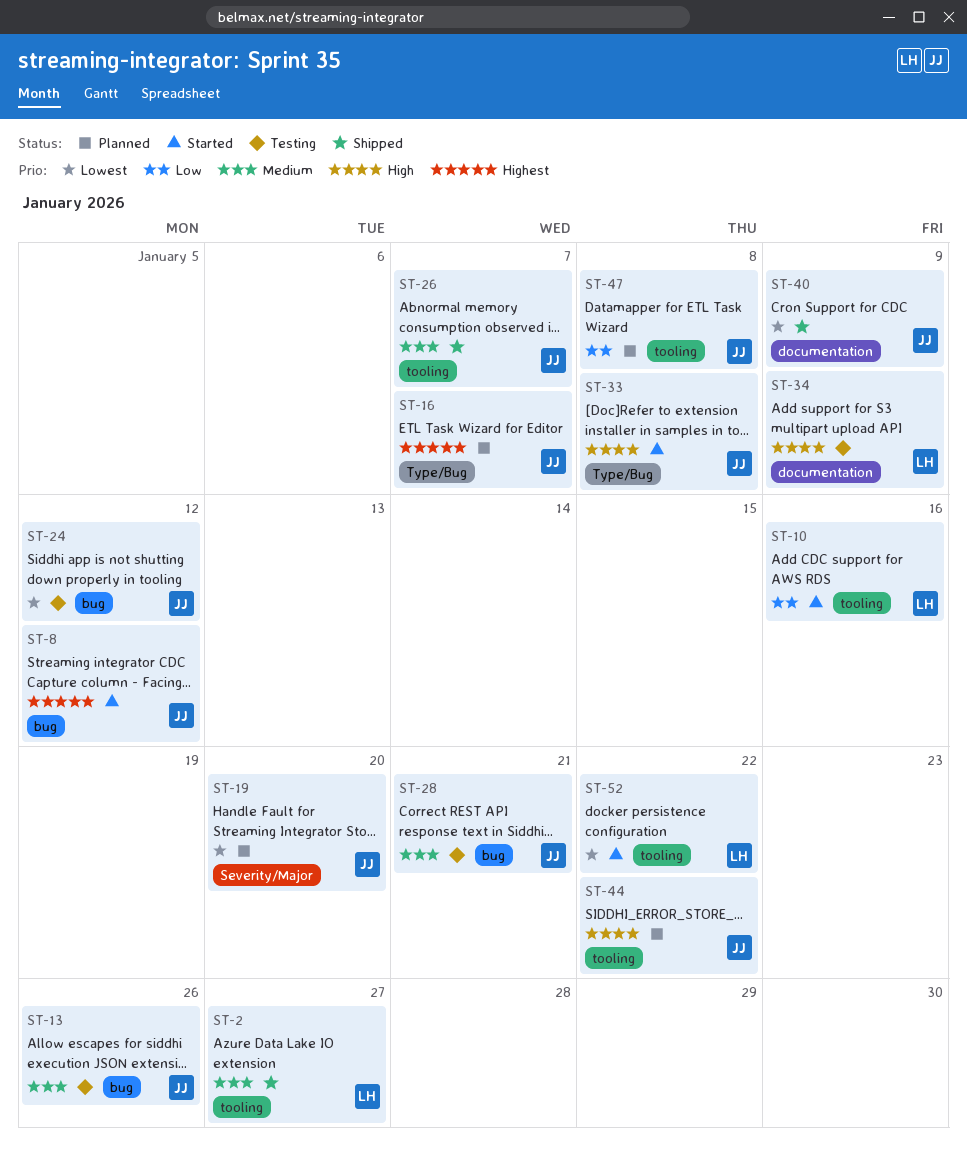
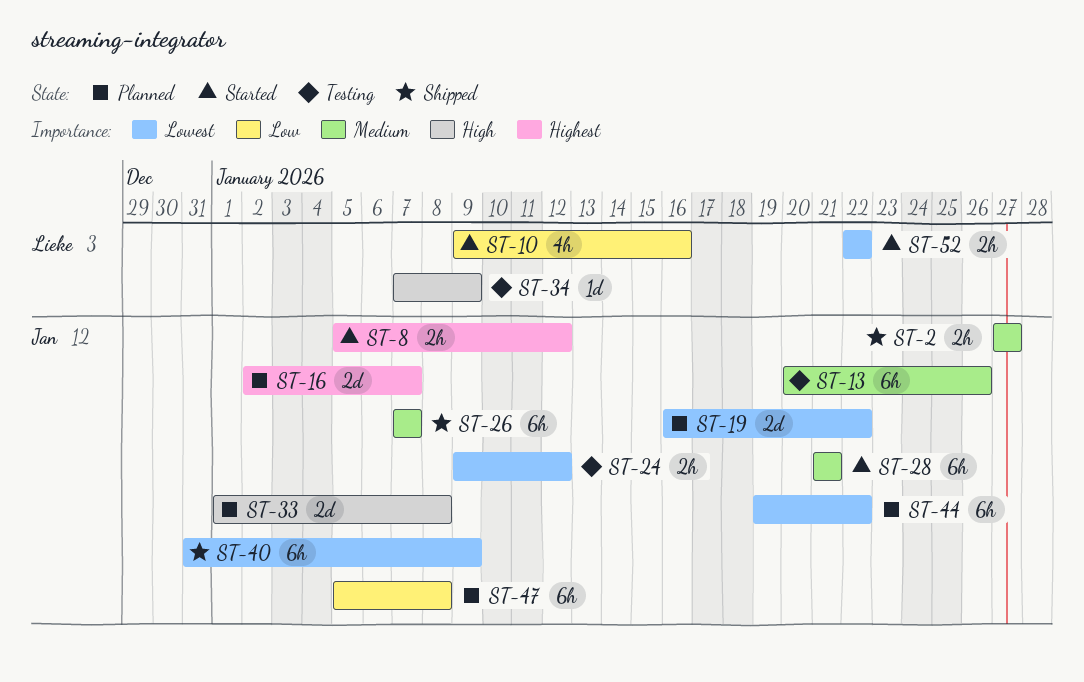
ST-2, owner: Lieke -> Jan
ST-19, due: Jan 20 -> Jan 22
ST-28, status: Testing -> Started
ST-33, status: Started -> Planned
ST-44, priority: High -> Lowest

